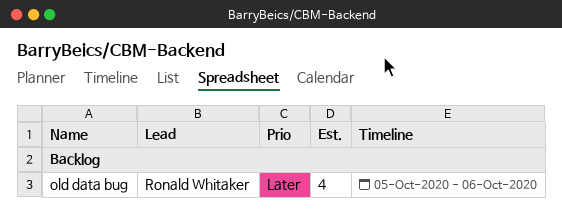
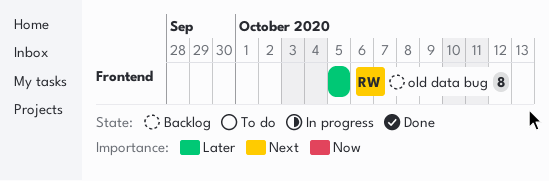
old data bug, estimate: 4 -> 8
old data bug, due: Oct 6 -> Oct 5

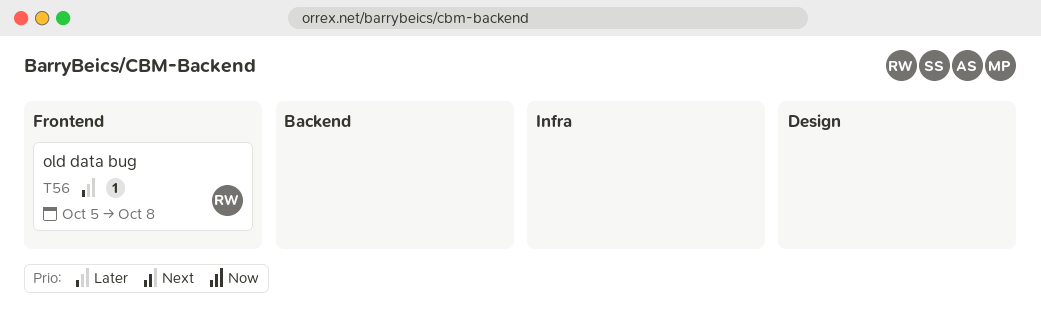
old data bug, estimate: 8 -> 1
old data bug, due: Oct 5 -> Oct 8

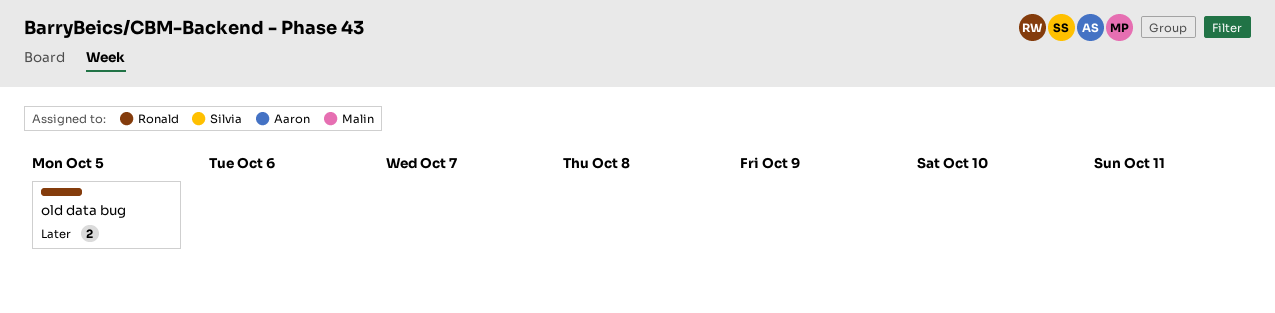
old data bug, estimate: 1 -> 2
old data bug, due: Oct 8 -> Oct 5

